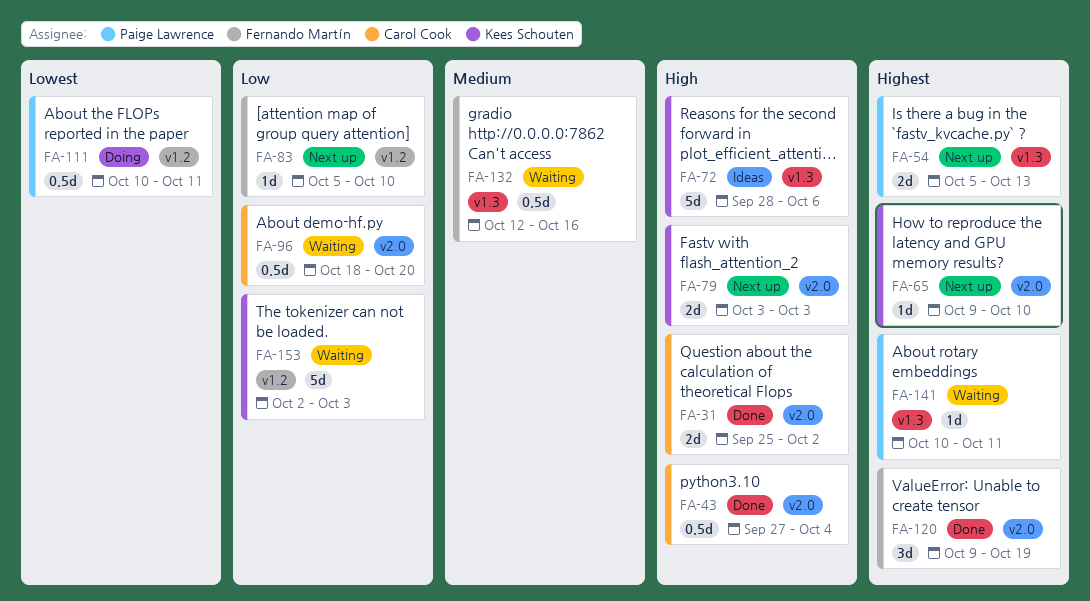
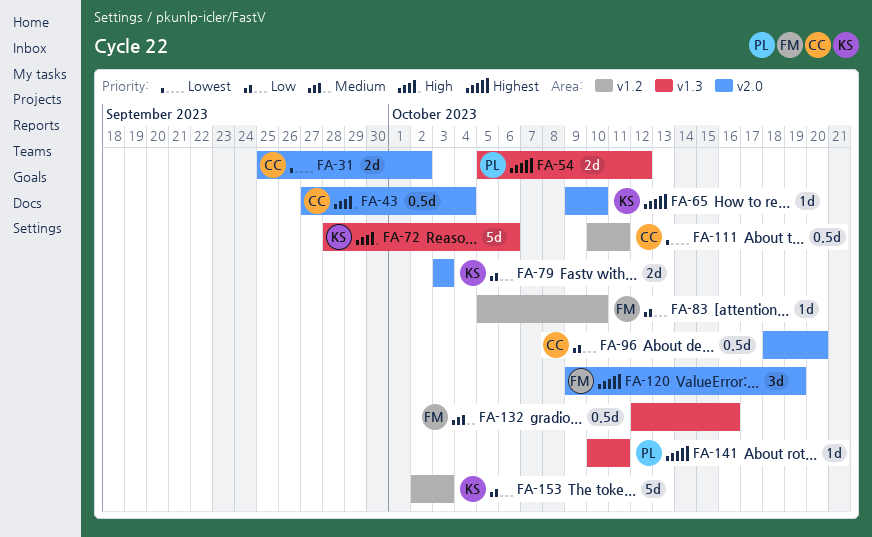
FA-31, priority: High -> Lowest
FA-54, due: Oct 13 -> Oct 12
FA-79, priority: High -> Low
FA-111, owner: Paige Lawrence -> Carol Cook

